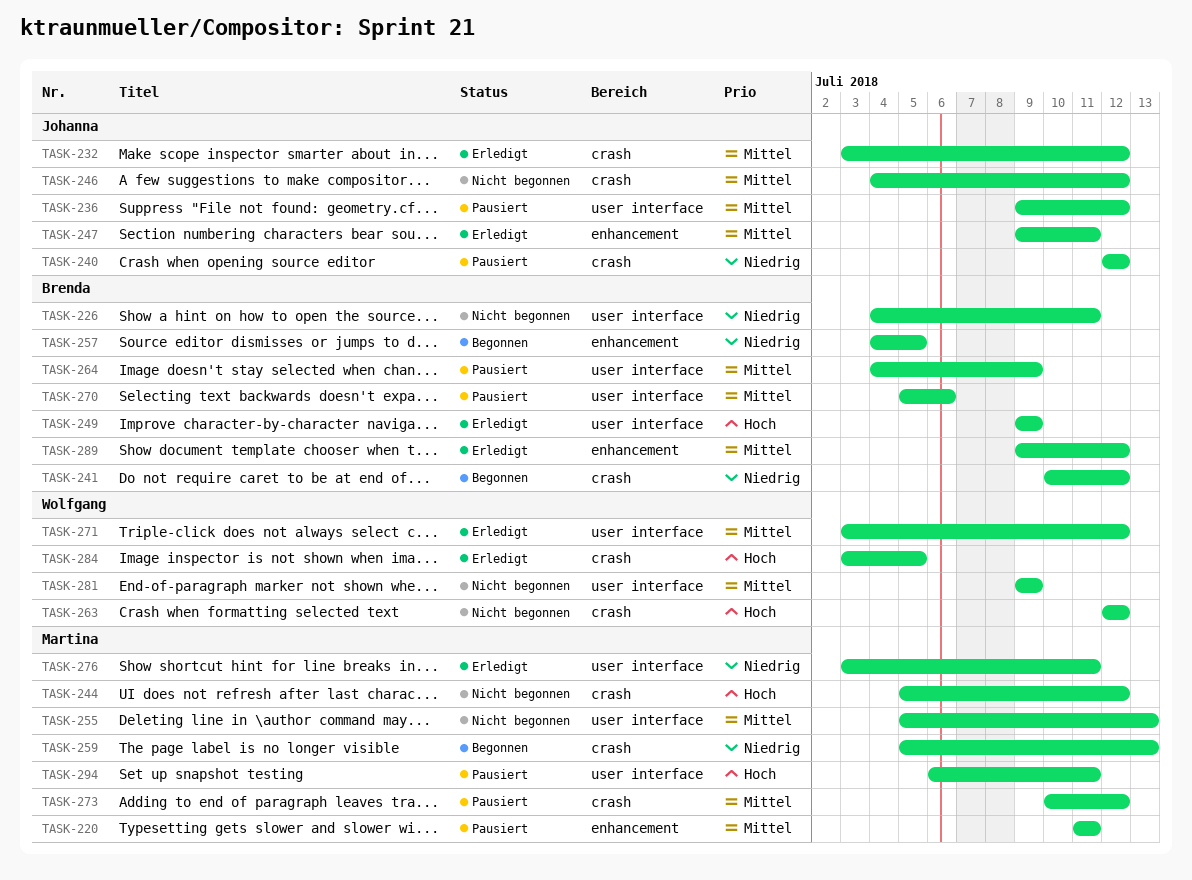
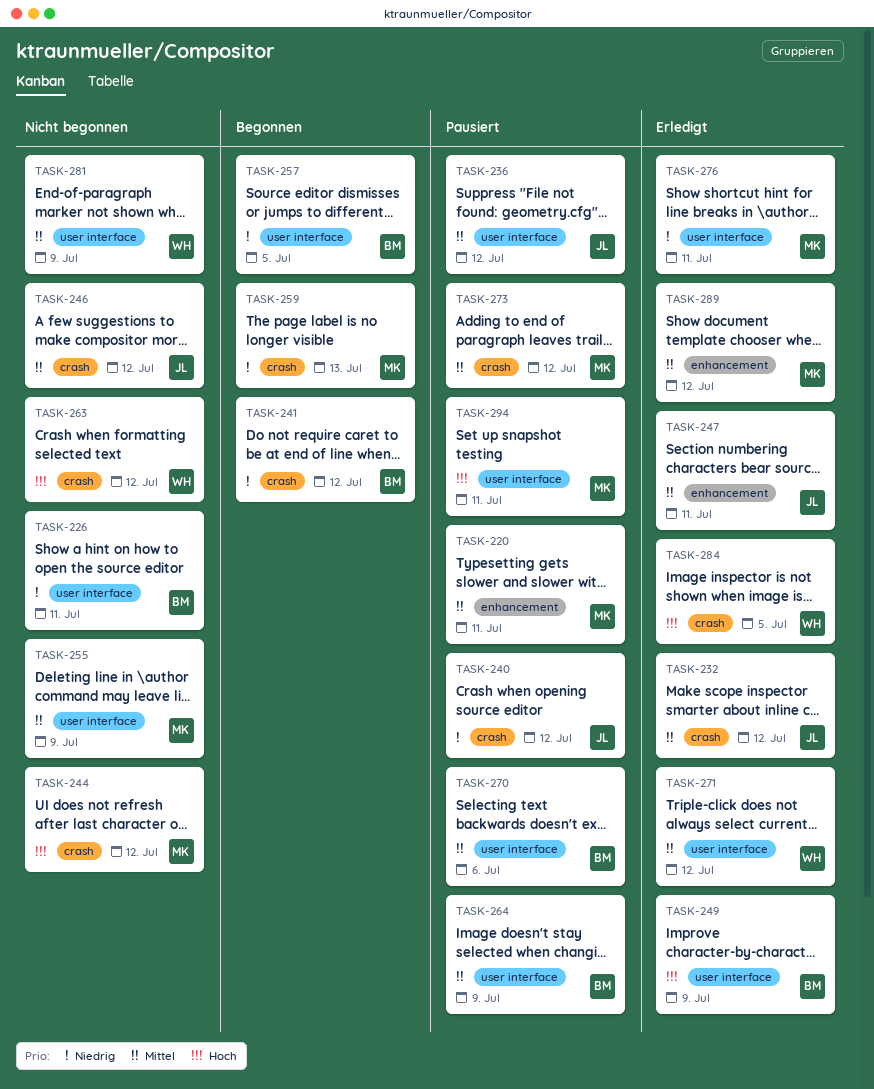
TASK-255, due: Jul 13 -> Jul 9
TASK-257, label: enhancement -> user interface
TASK-289, owner: Brenda -> Martina

